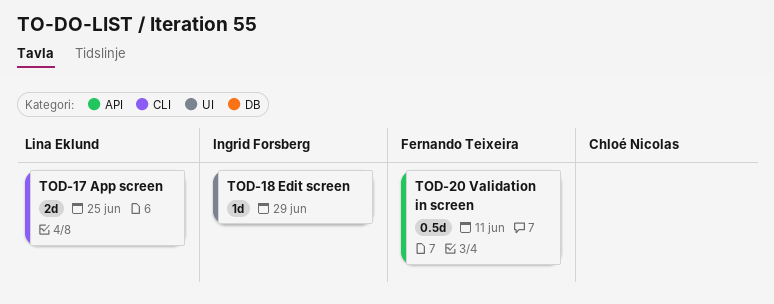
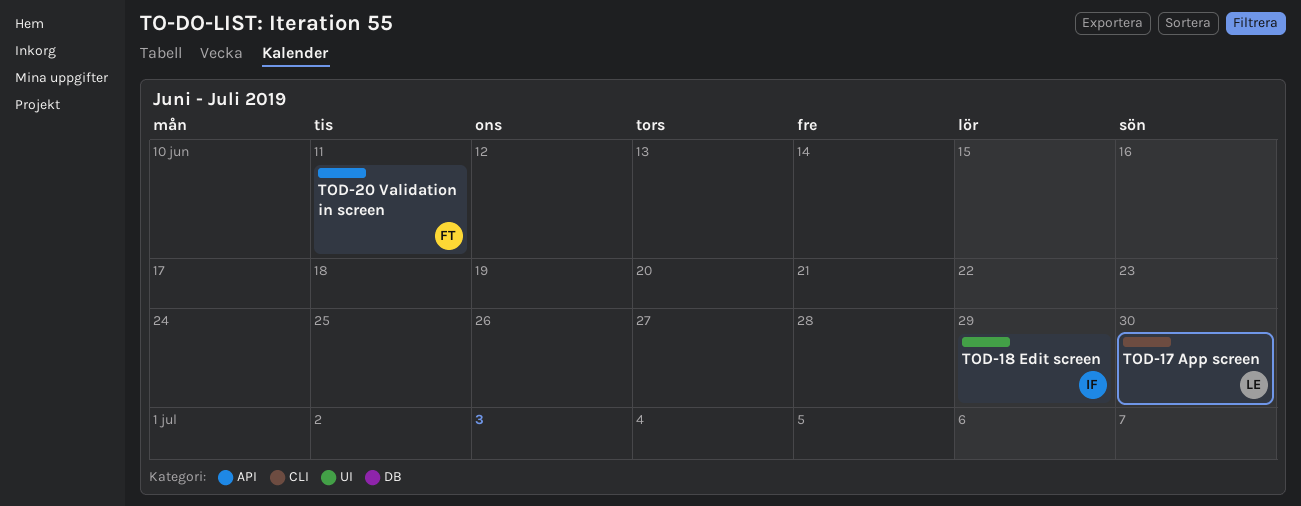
TOD-17, due: Jun 25 -> Jun 30

